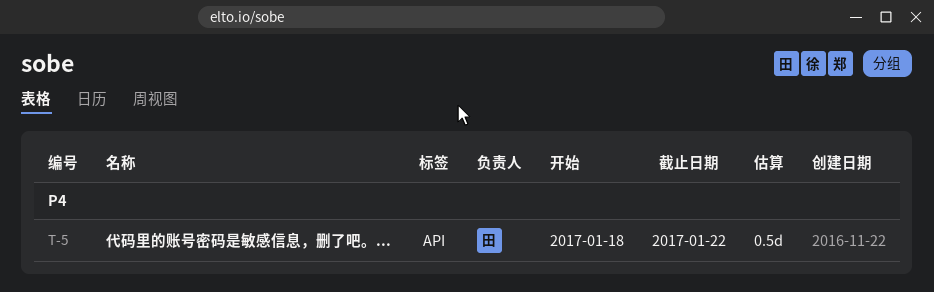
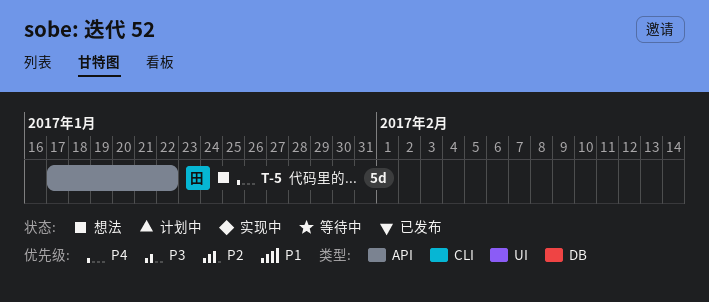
T-5, estimate: 0.5d -> 5d
T-5, start: Jan 18 -> Jan 17

